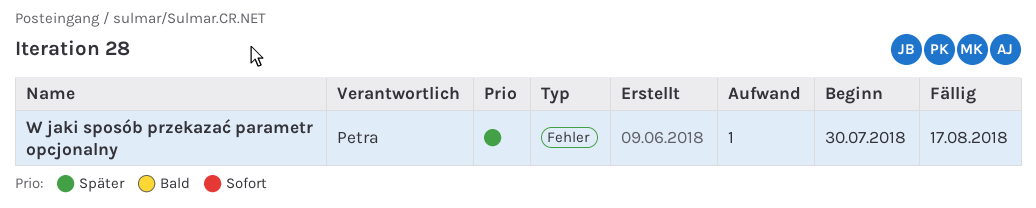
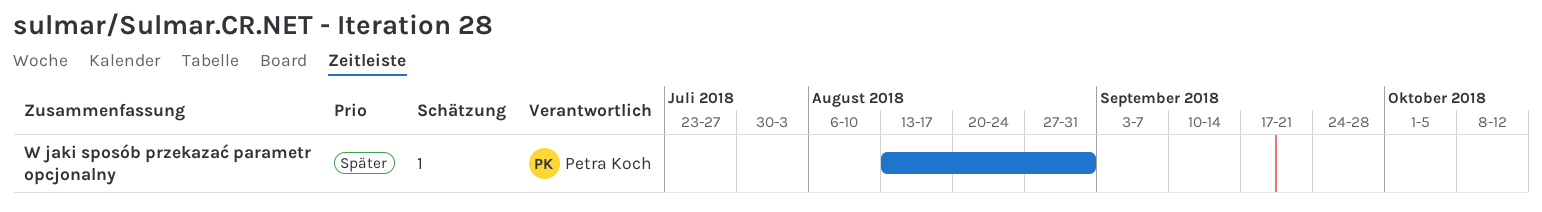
W jaki sposób przekazać parametr opcjonalny, start: Jul 30 -> Aug 13
W jaki sposób przekazać parametr opcjonalny, due: Aug 17 -> Aug 31

